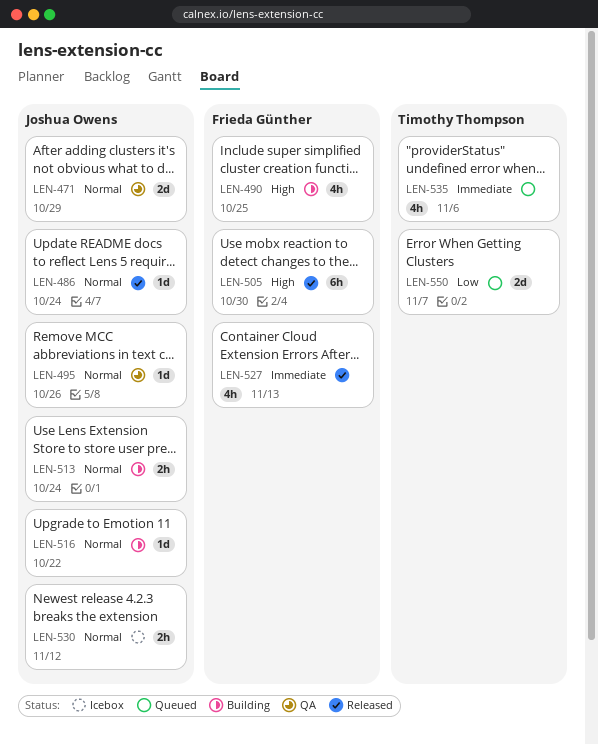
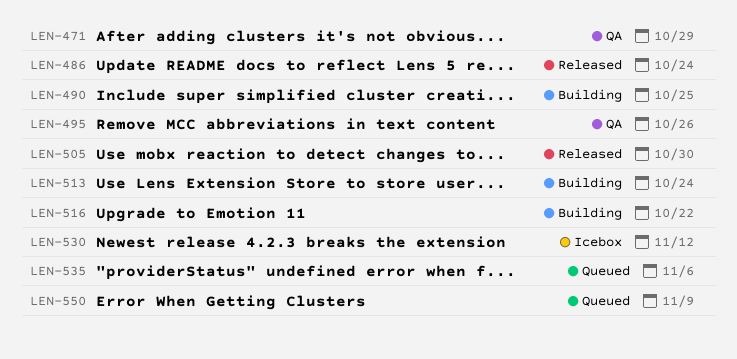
LEN-527: present -> none
LEN-550, due: Nov 7 -> Nov 9

